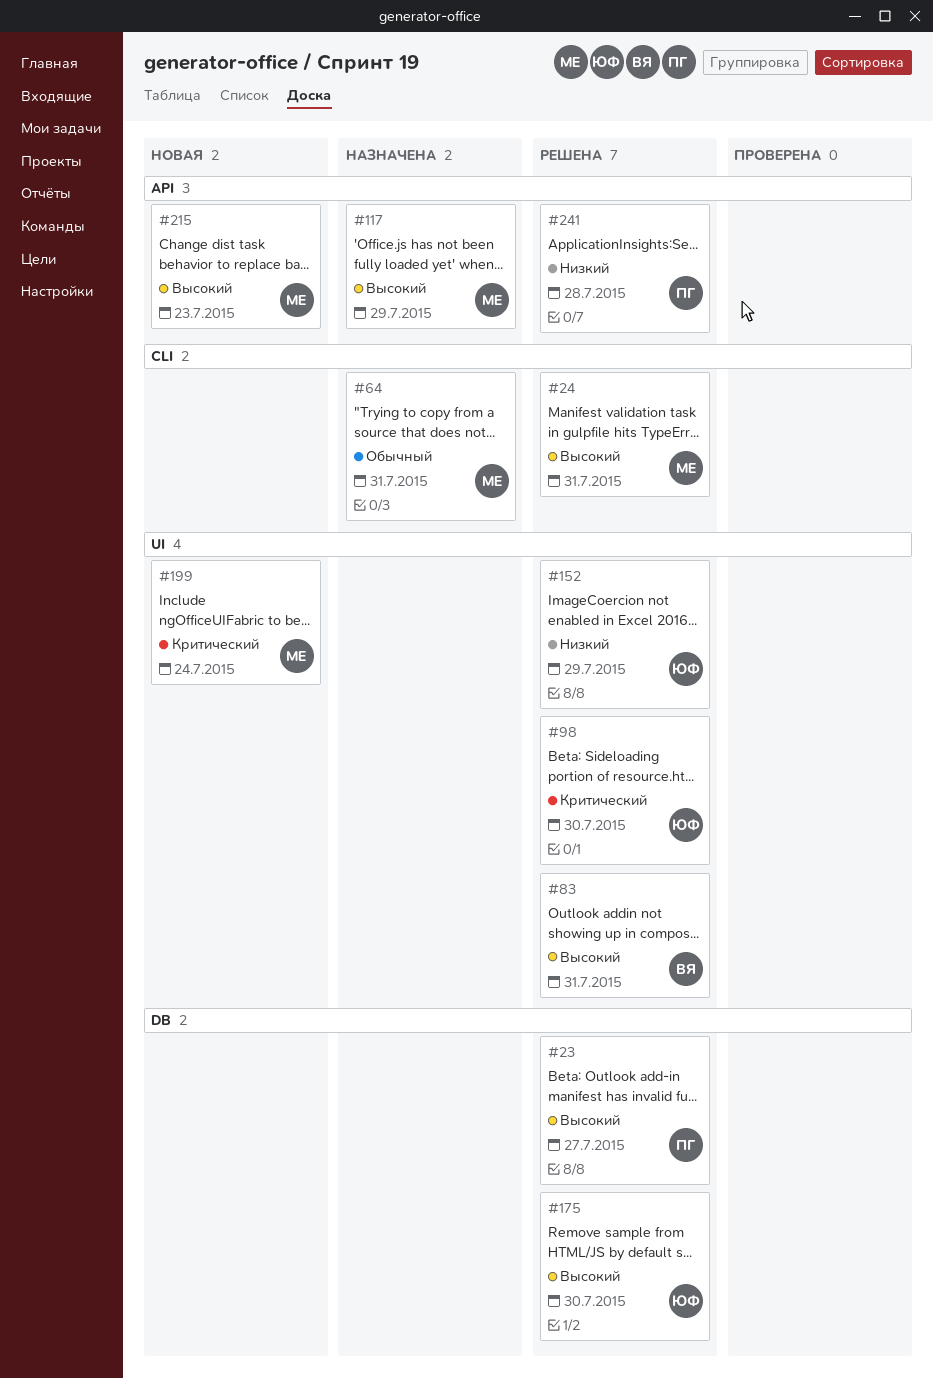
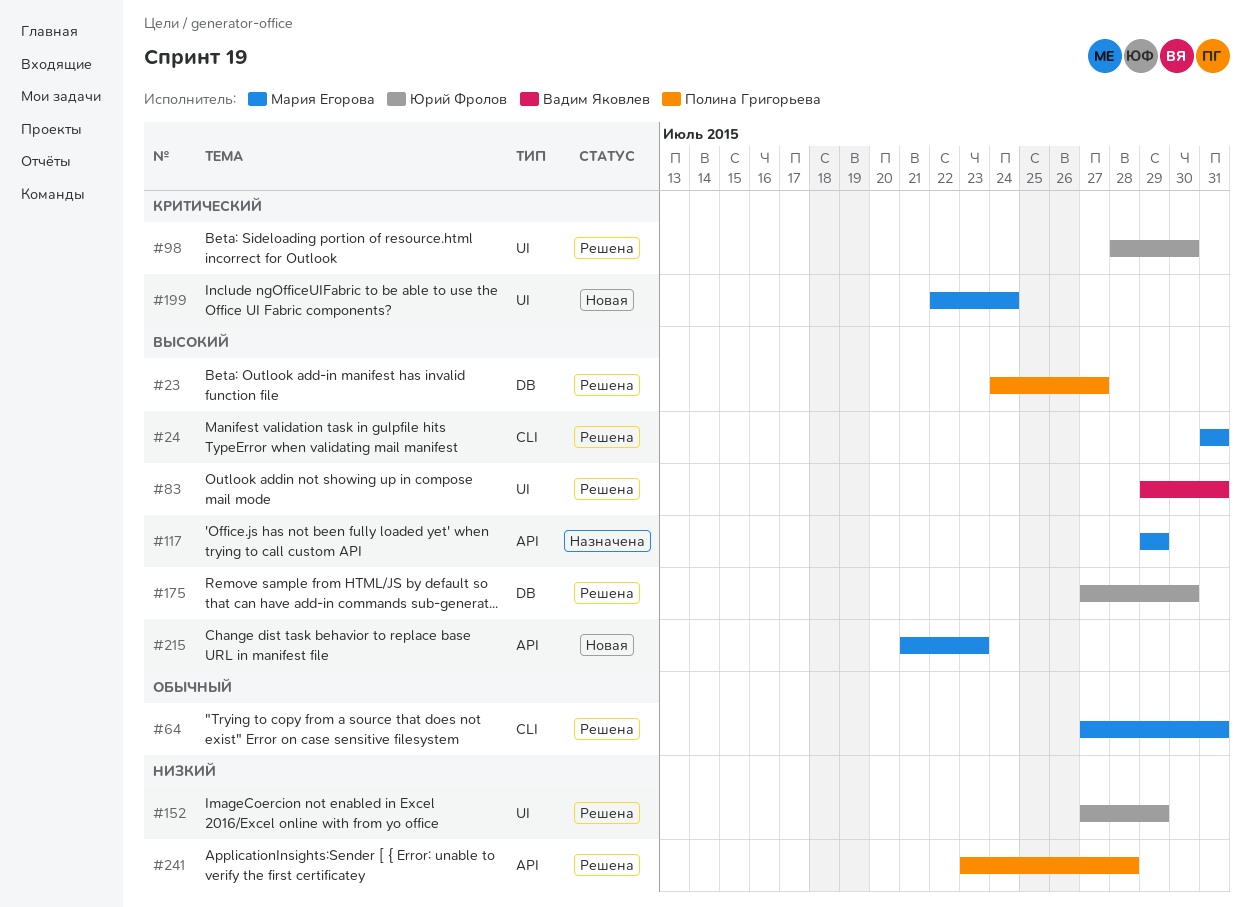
#64, status: Назначена -> Решена

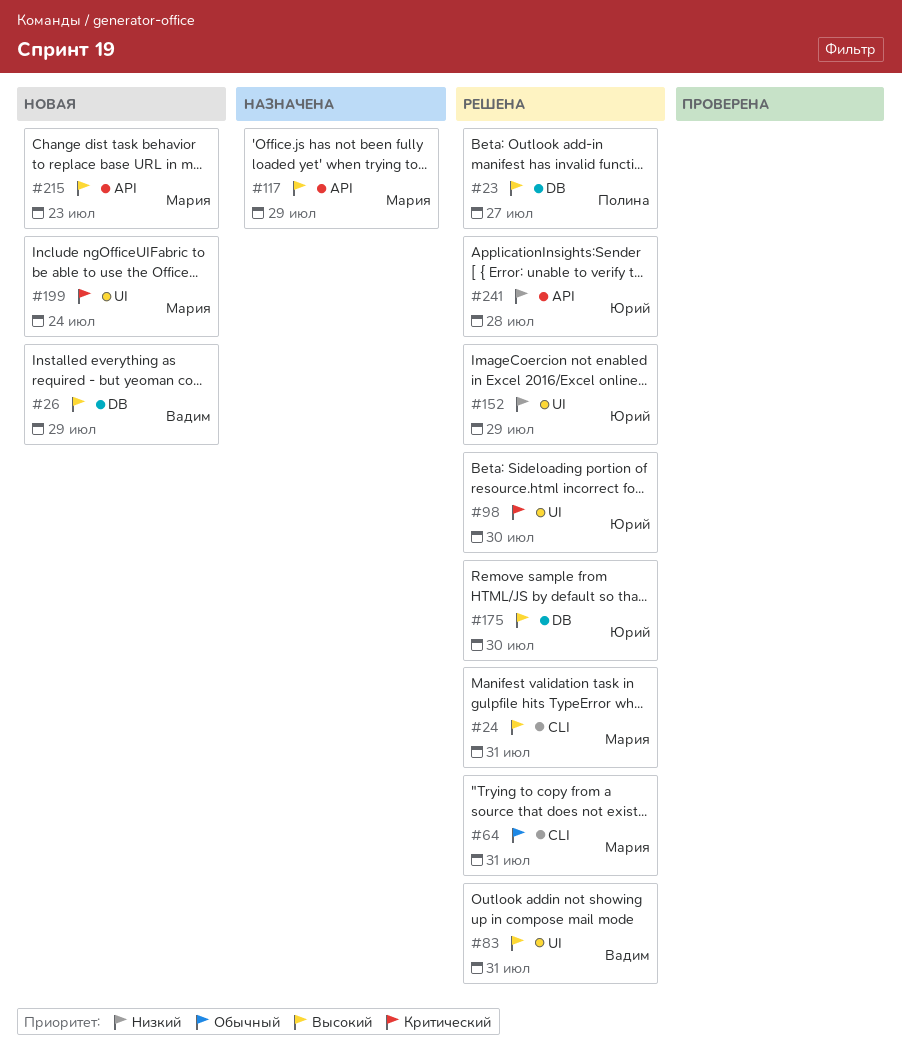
#26: none -> present
#241, owner: Полина Григорьева -> Юрий Фролов

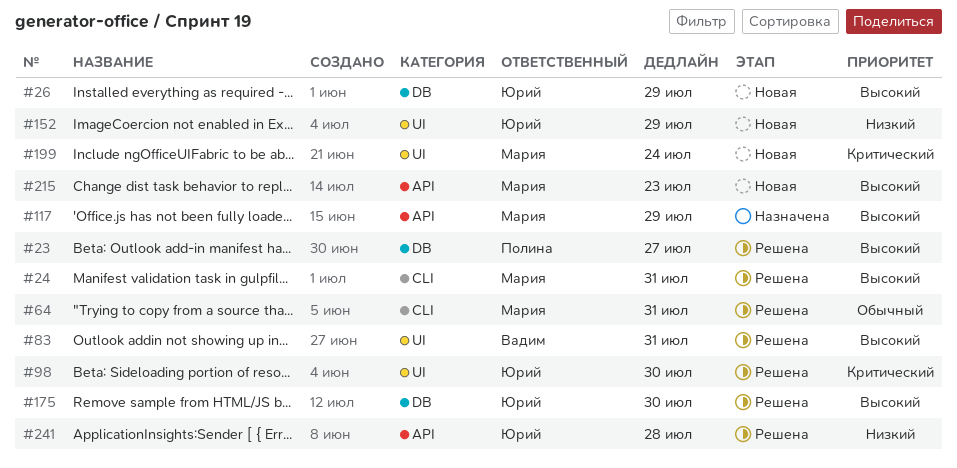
#26, owner: Вадим -> Юрий
#152, status: Решена -> Новая

